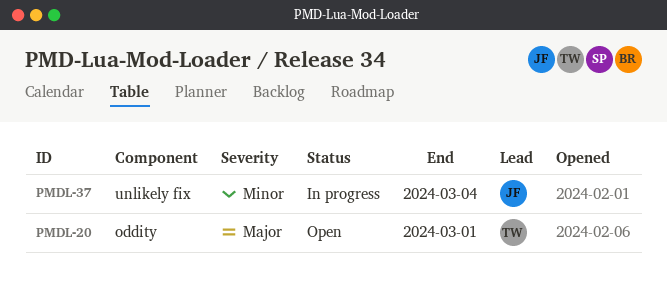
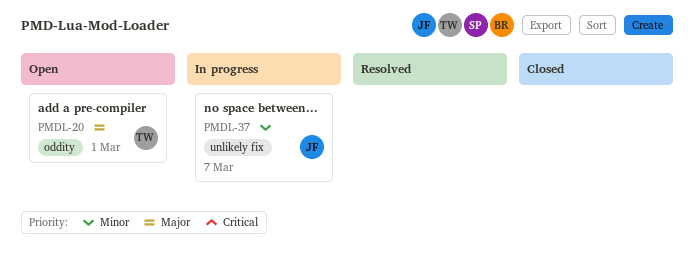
PMDL-37, due: Mar 4 -> Mar 7

